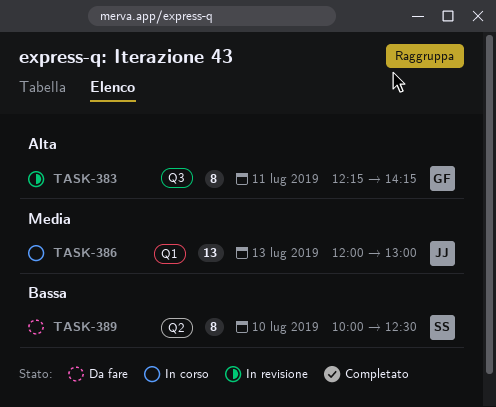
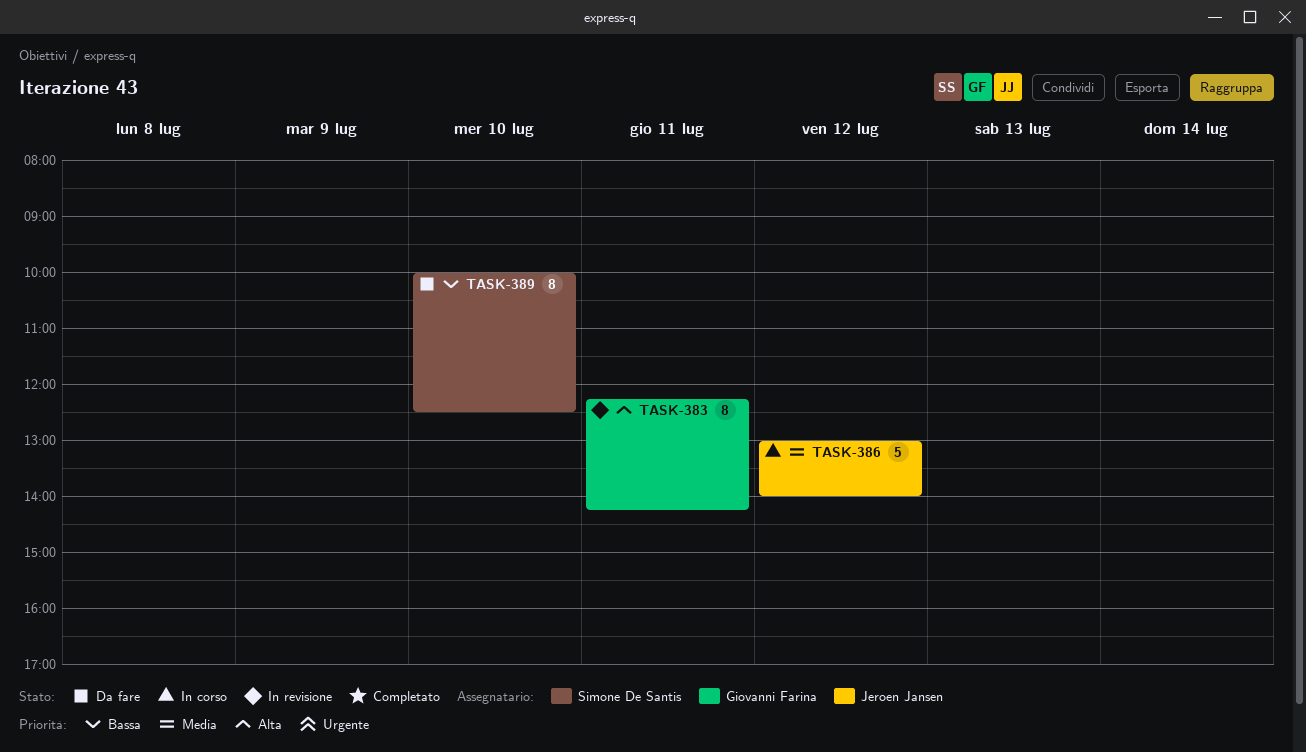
TASK-386, estimate: 13 -> 5
TASK-386, day: Jul 13 -> Jul 12
TASK-386, begins: 12:00 -> 13:00
TASK-386, ends: 13:00 -> 14:00

